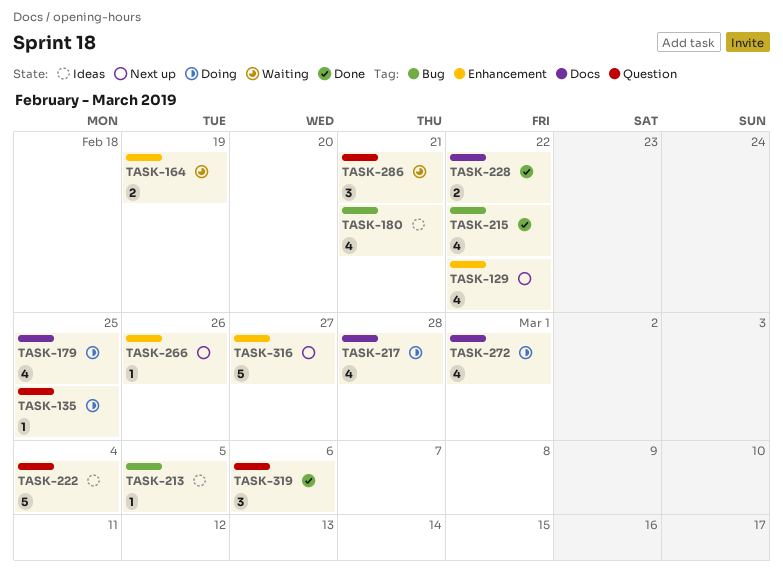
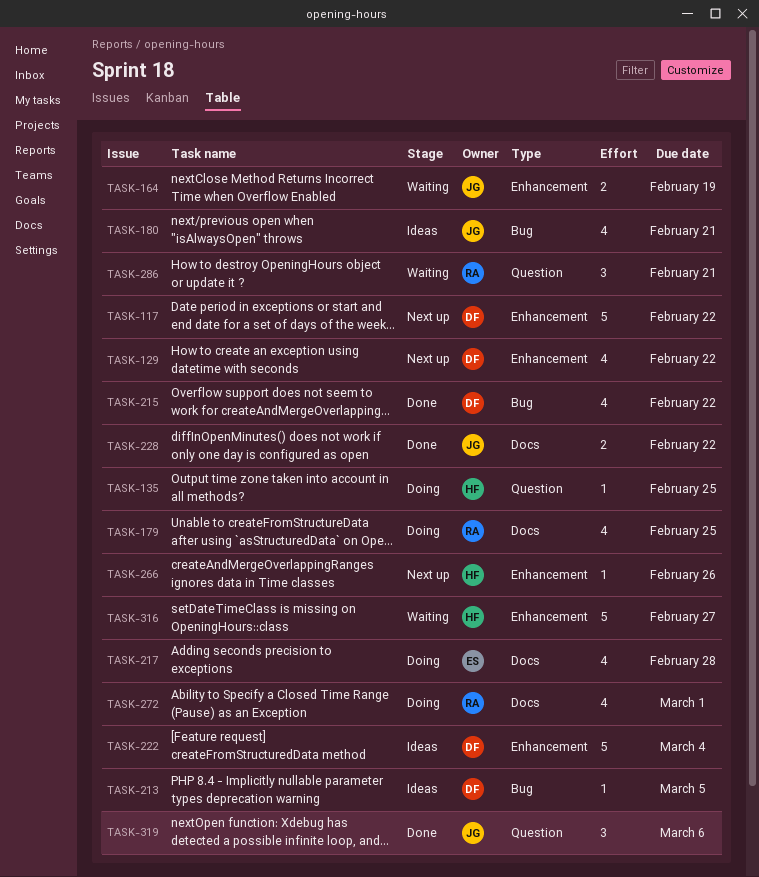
TASK-117: none -> present
TASK-222, label: Question -> Enhancement
TASK-316, status: Next up -> Waiting

